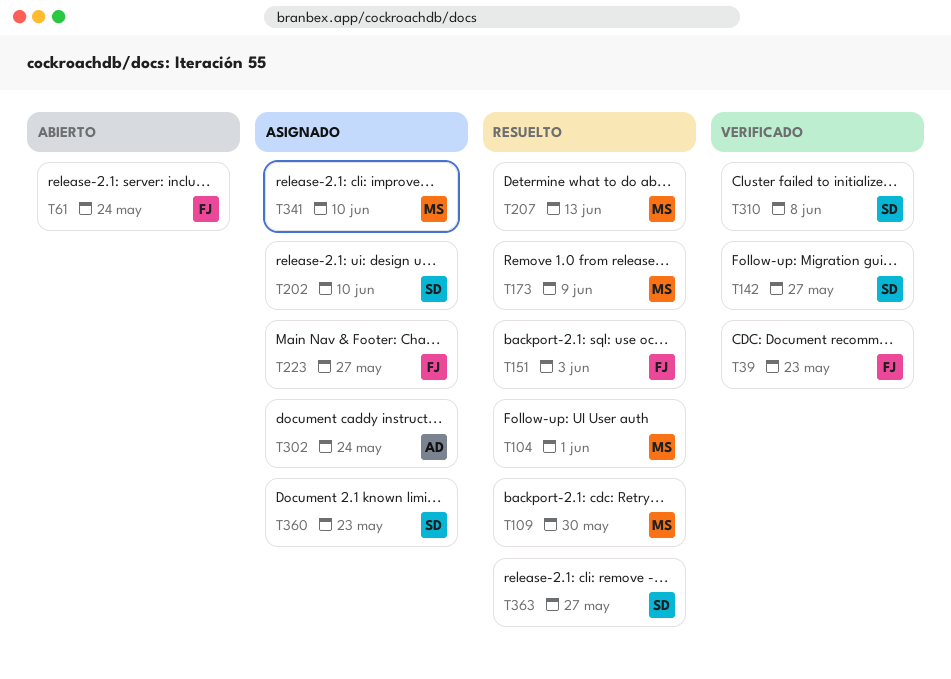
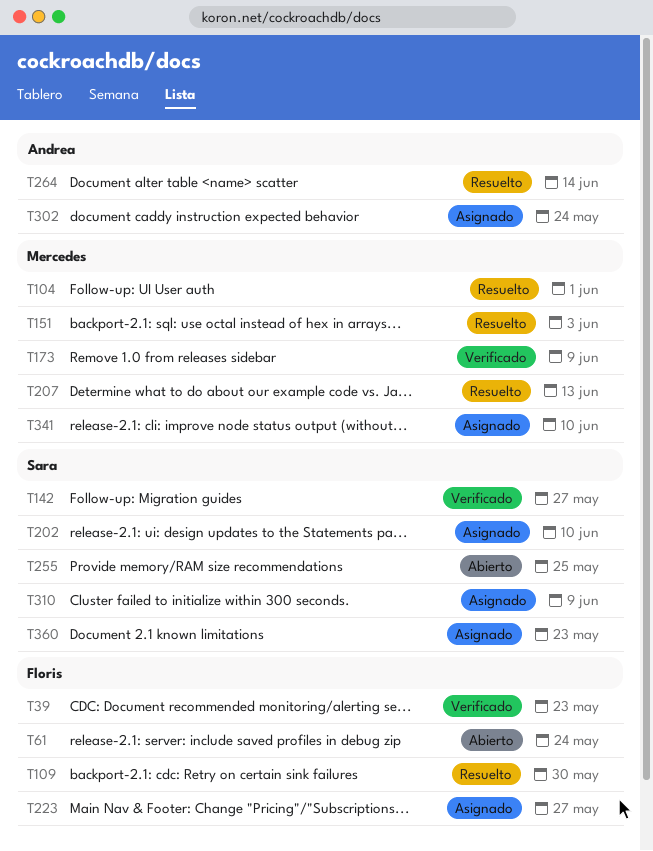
T109, owner: Mercedes -> Floris
T151, owner: Floris -> Mercedes
T173, status: Resuelto -> Verificado
T255: none -> present
T264: none -> present
T310, status: Verificado -> Asignado
T310, due: Jun 8 -> Jun 9
T363: present -> none

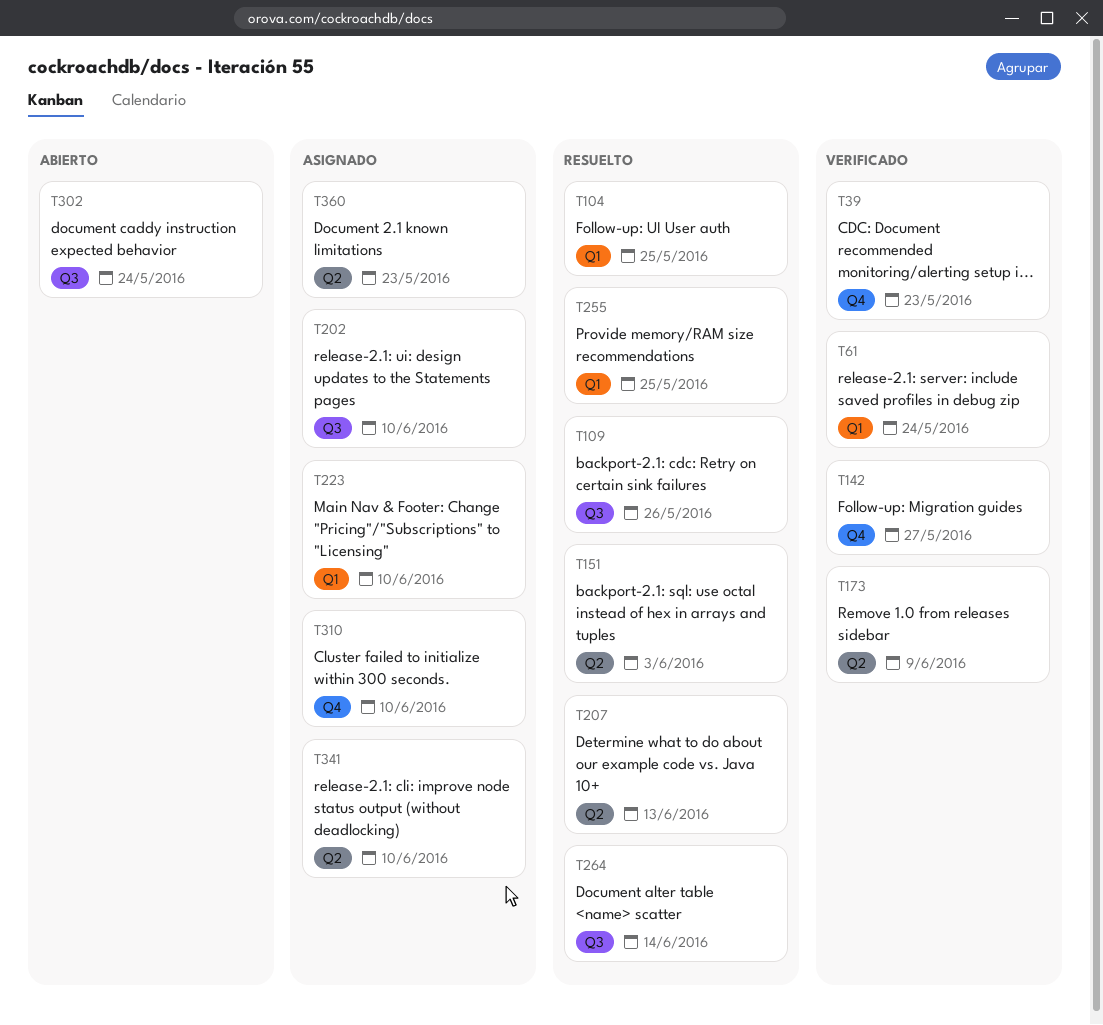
T61, status: Abierto -> Verificado
T104, due: Jun 1 -> May 25
T109, due: May 30 -> May 26
T223, due: May 27 -> Jun 10
T255, status: Abierto -> Resuelto
T302, status: Asignado -> Abierto
T310, due: Jun 9 -> Jun 10

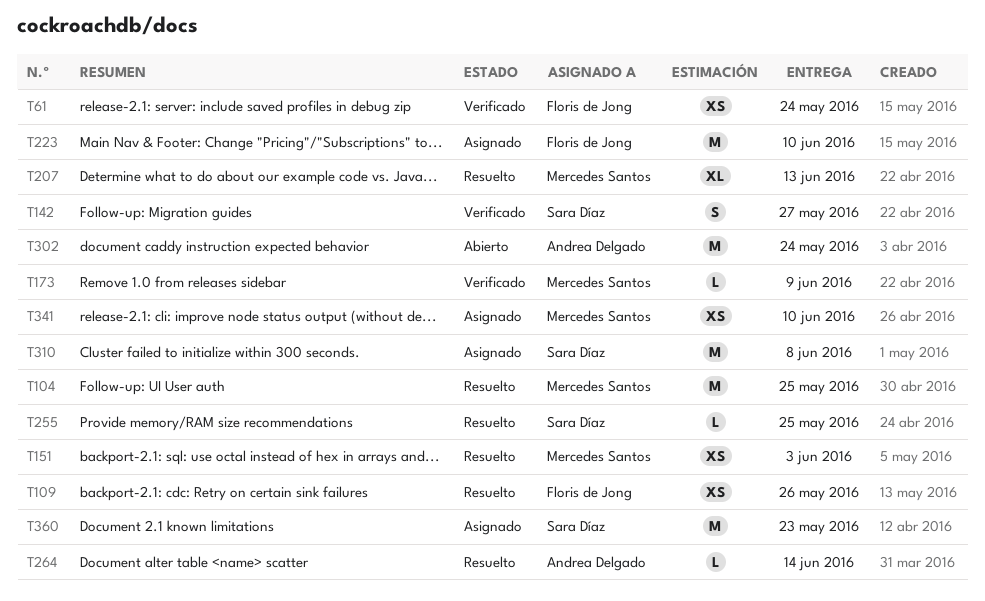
T39: present -> none
T202: present -> none
T310, due: Jun 10 -> Jun 8

